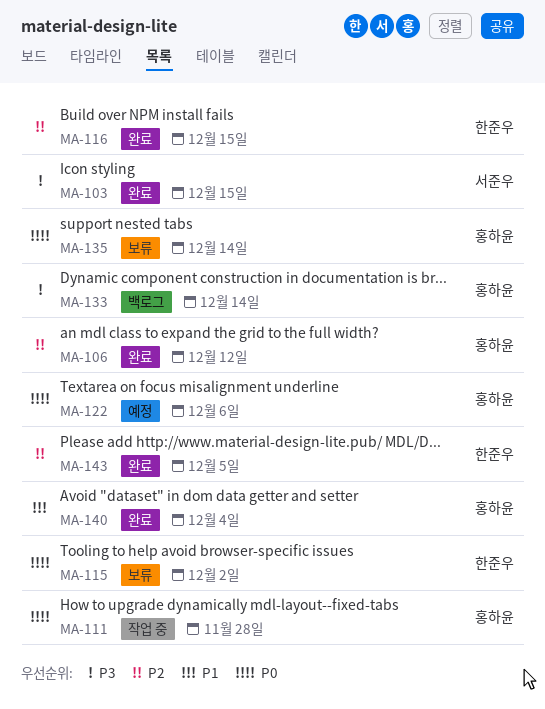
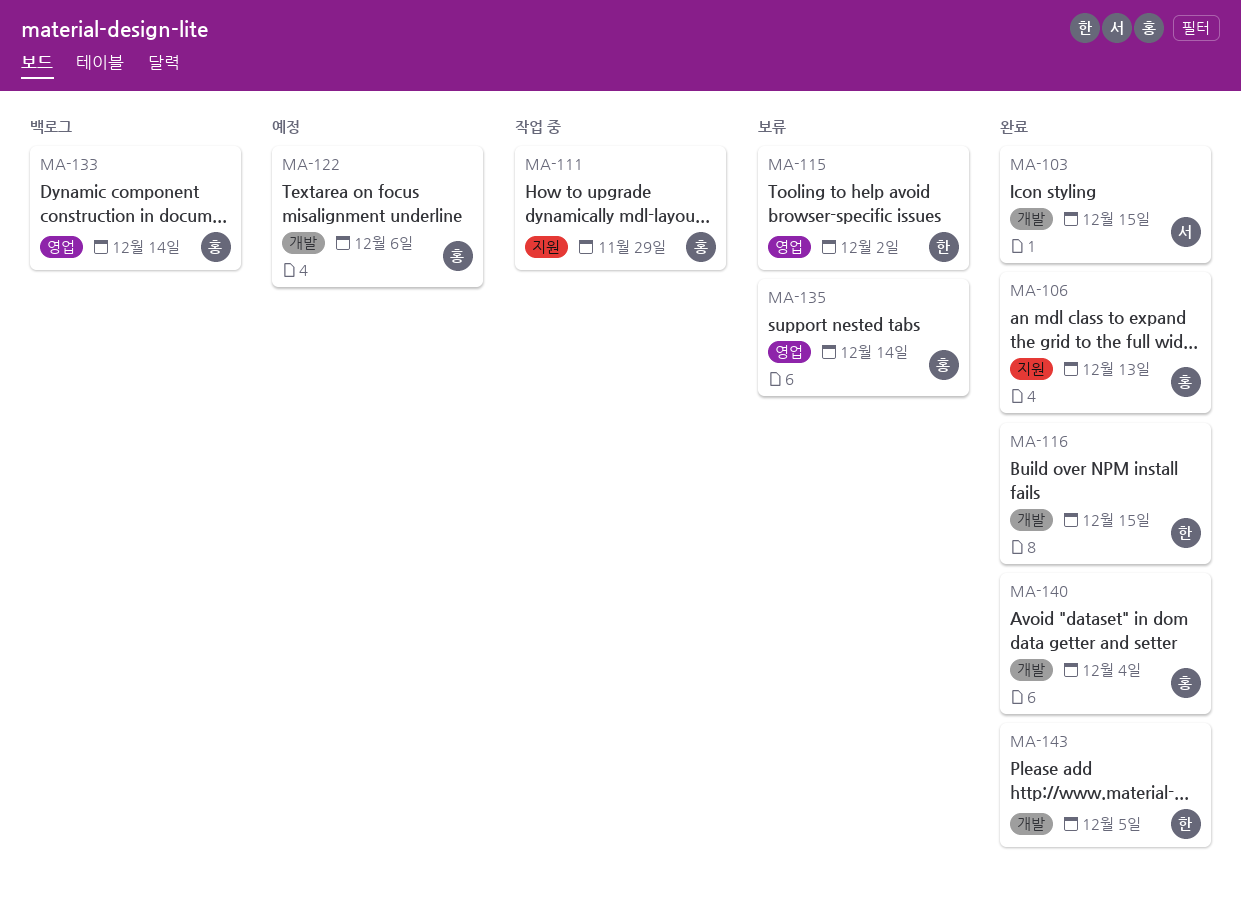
MA-106, due: Dec 12 -> Dec 13
MA-111, due: Nov 28 -> Nov 29

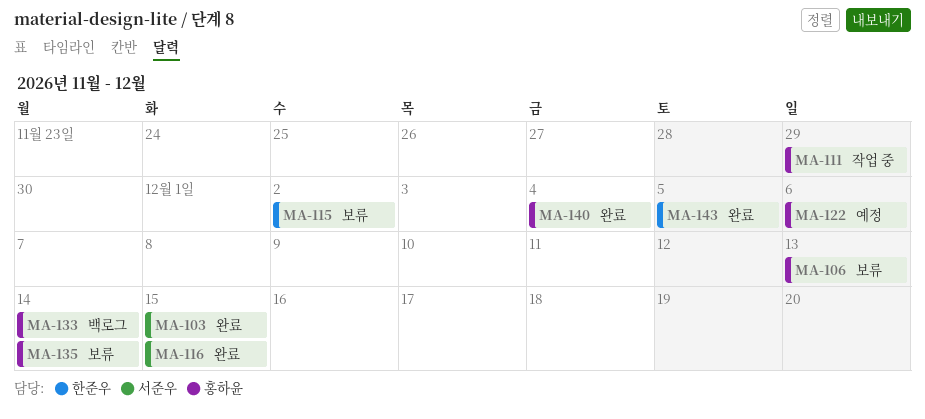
MA-106, status: 완료 -> 보류
MA-116, owner: 한준우 -> 서준우

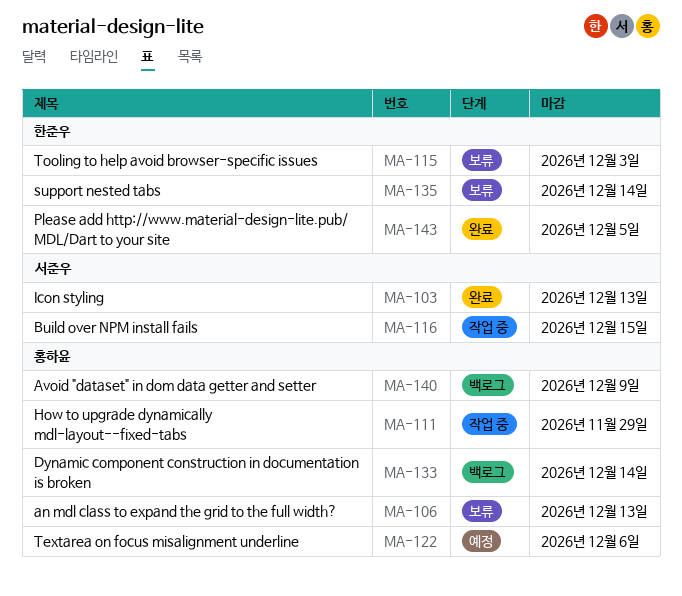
MA-103, due: Dec 15 -> Dec 13
MA-115, due: Dec 2 -> Dec 3
MA-116, status: 완료 -> 작업 중
MA-135, owner: 홍하윤 -> 한준우
MA-140, status: 완료 -> 백로그
MA-140, due: Dec 4 -> Dec 9

